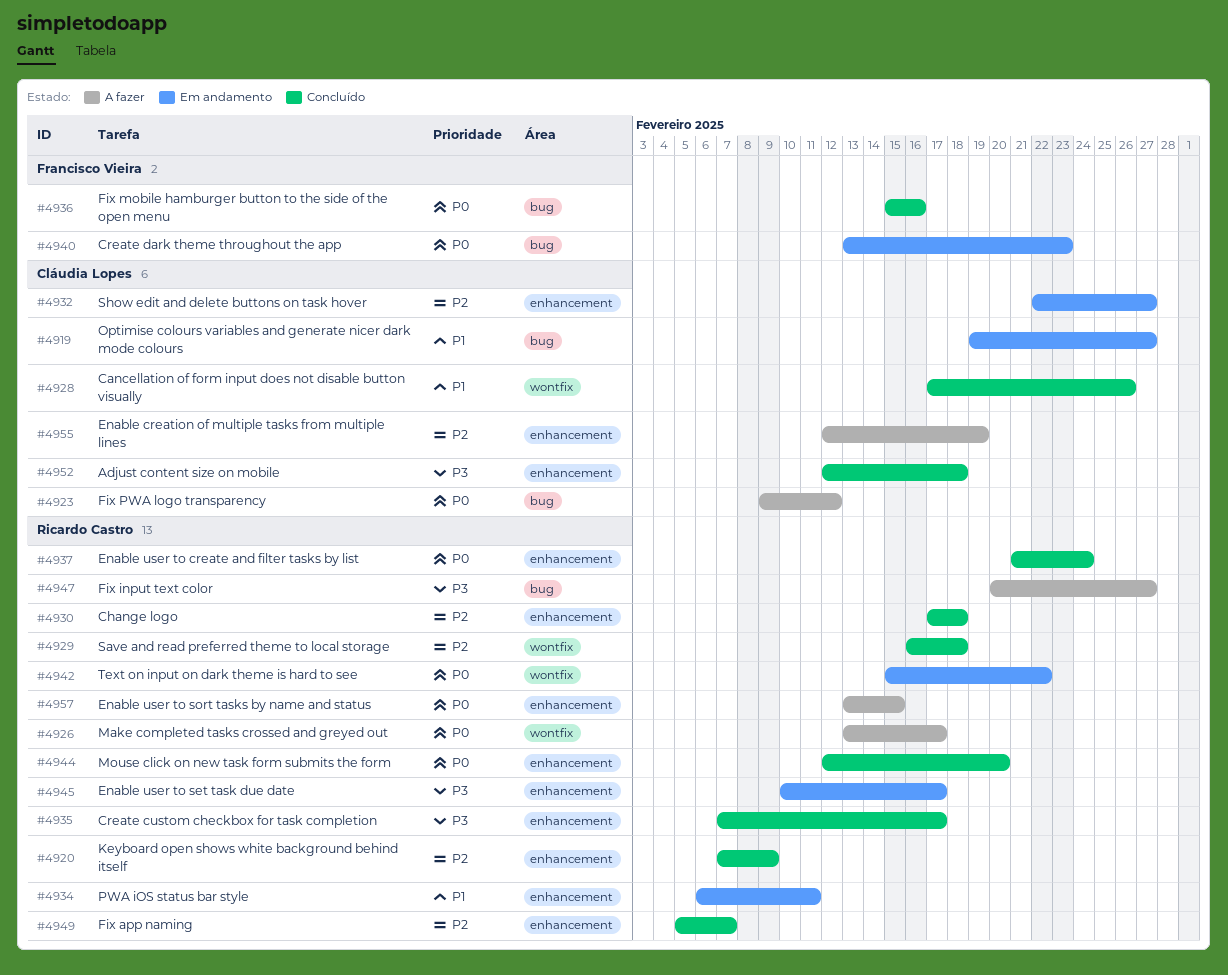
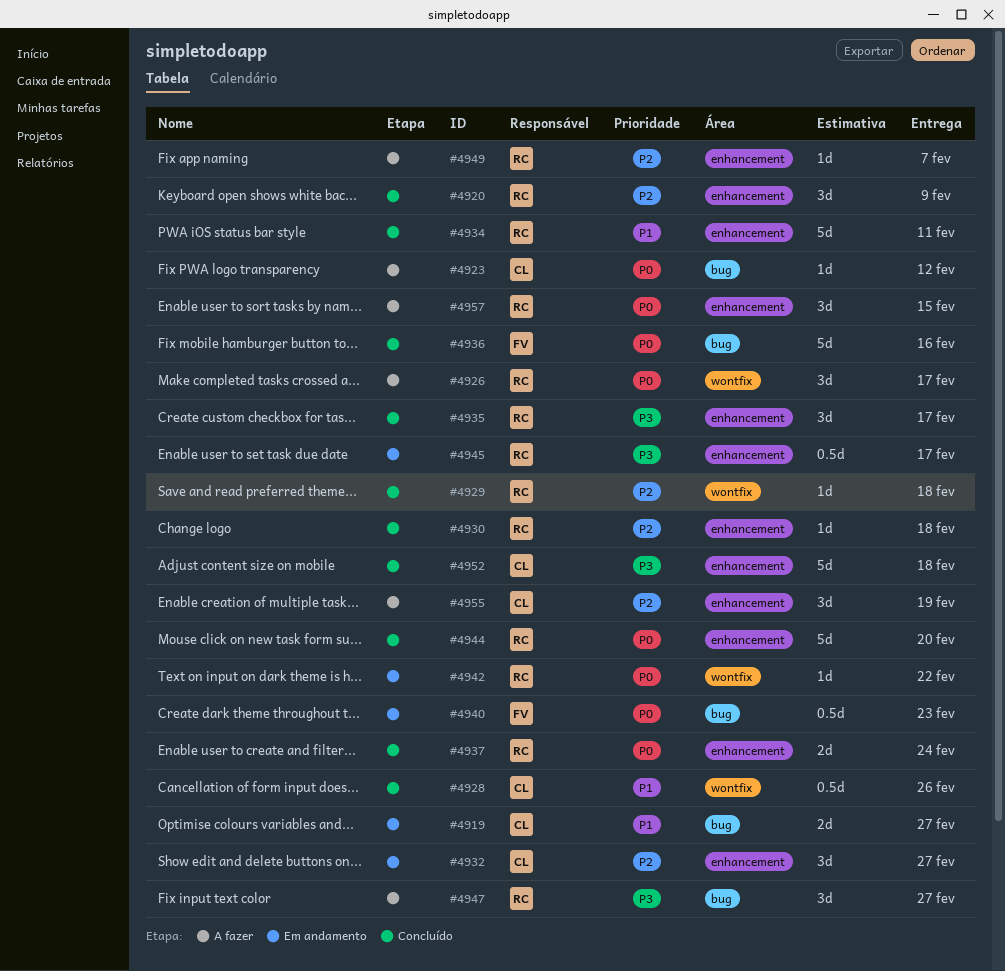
#4934, status: Em andamento -> Concluído
#4949, status: Concluído -> A fazer

